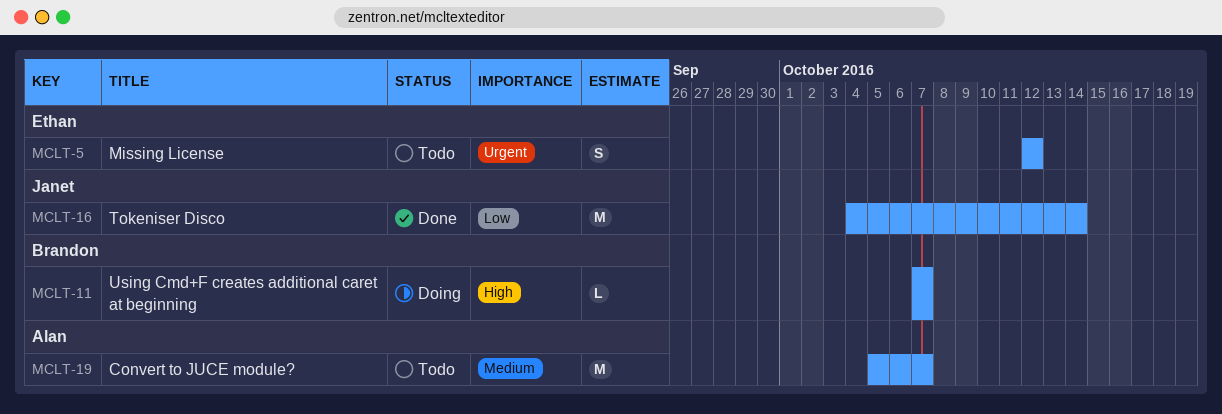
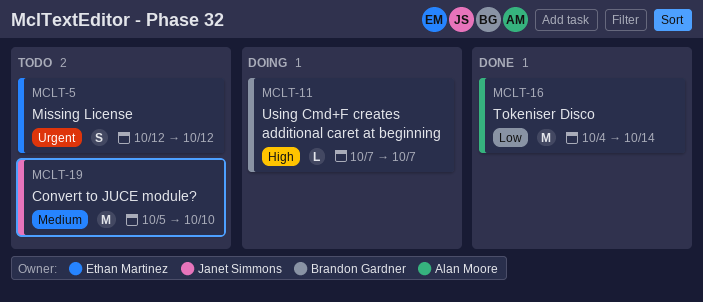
MCLT-16, owner: Janet Simmons -> Alan Moore
MCLT-19, owner: Alan Moore -> Janet Simmons
MCLT-19, due: Oct 7 -> Oct 10

